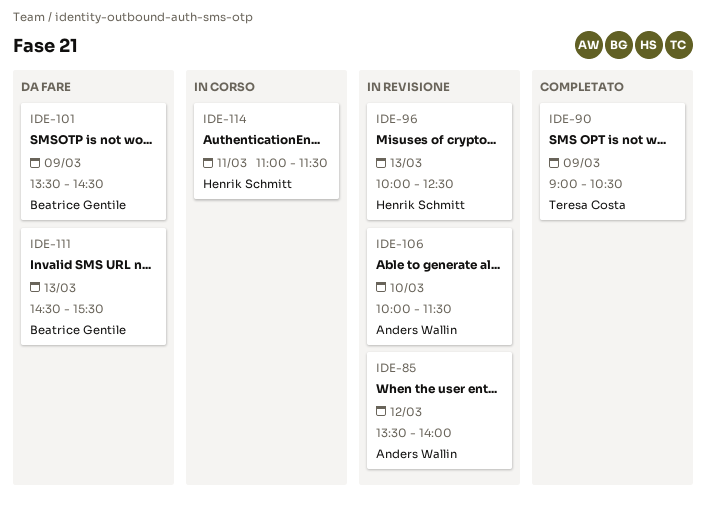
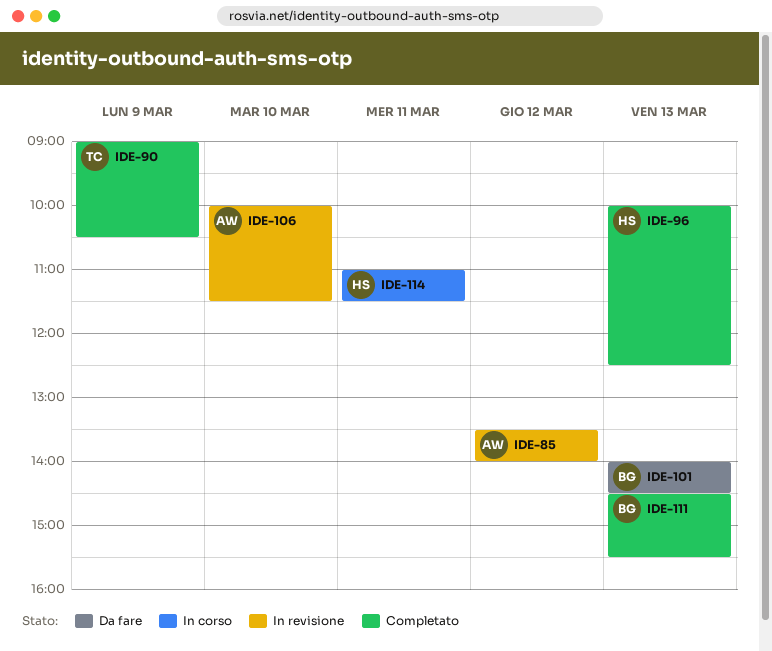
IDE-96, status: In revisione -> Completato
IDE-101, day: Mar 9 -> Mar 13
IDE-101, begins: 13:30 -> 14:00
IDE-111, status: Da fare -> Completato

